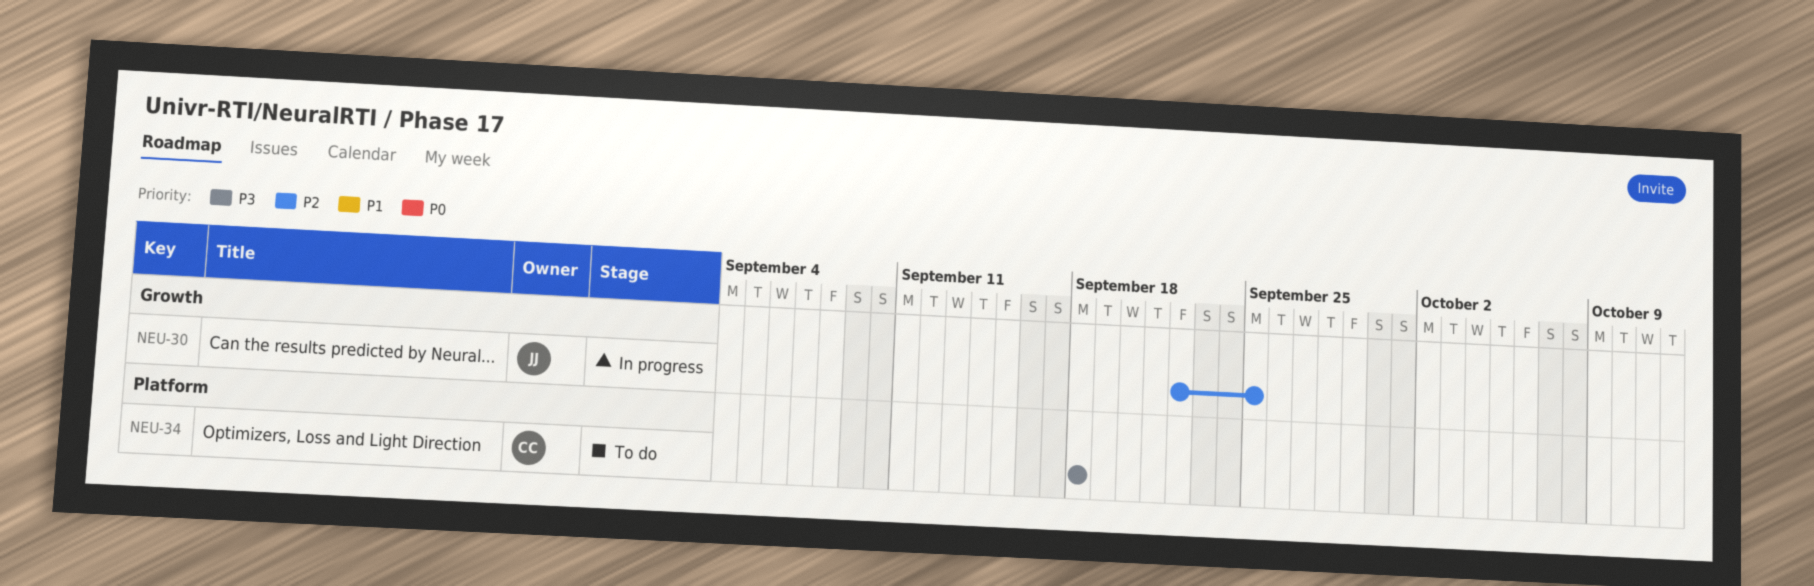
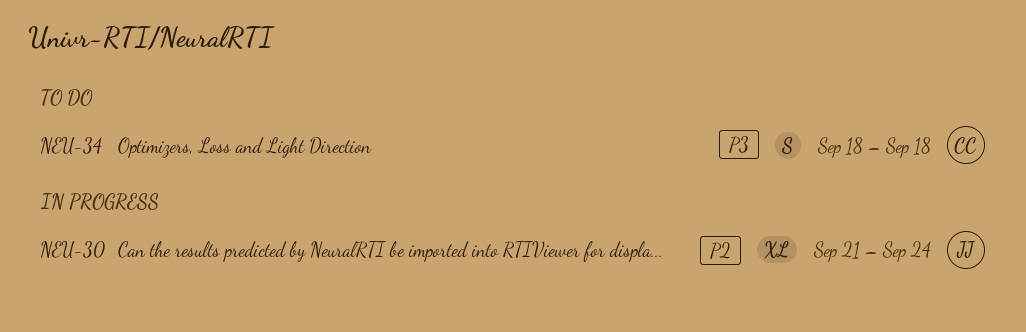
NEU-30, start: Sep 22 -> Sep 21
NEU-30, due: Sep 25 -> Sep 24

